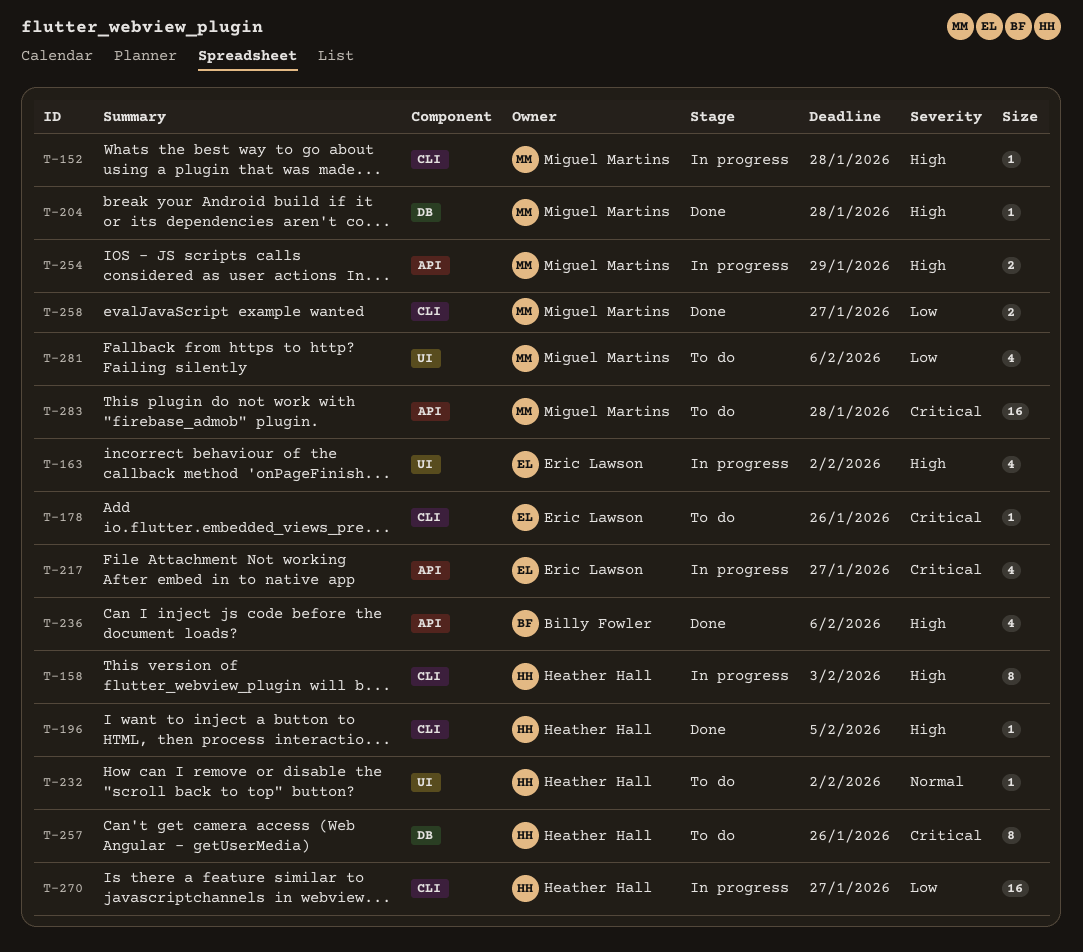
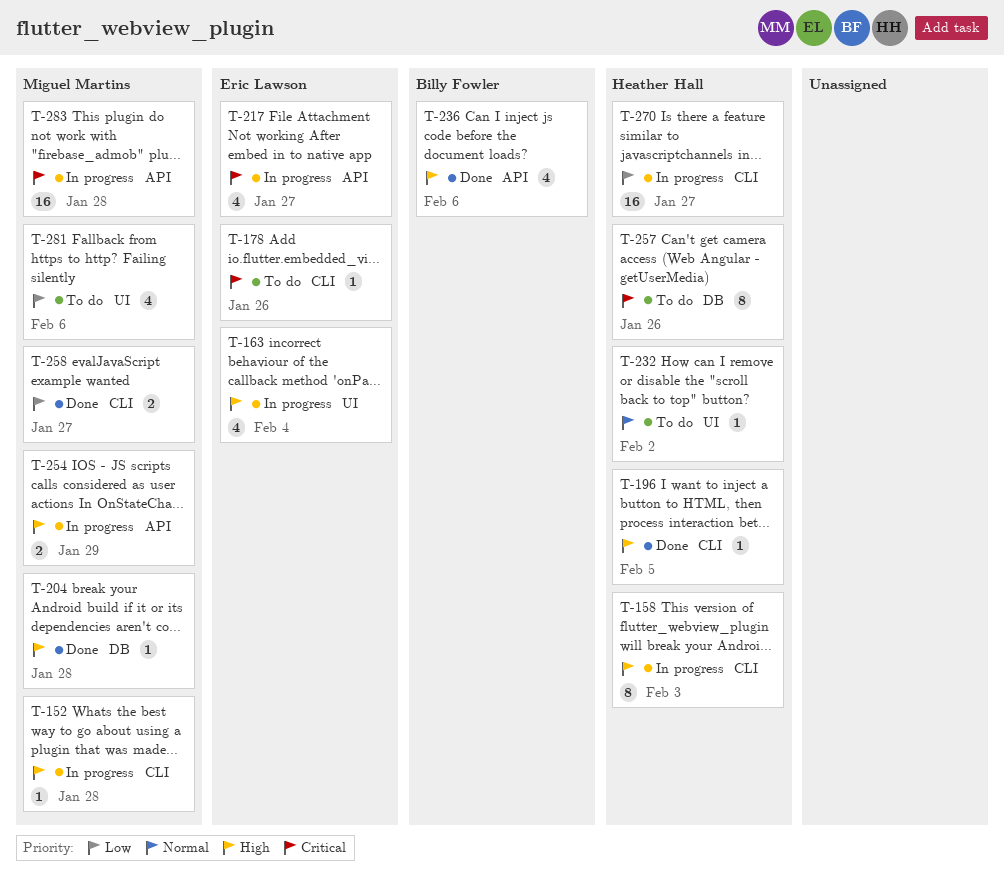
T-163, due: Feb 2 -> Feb 4
T-283, status: To do -> In progress

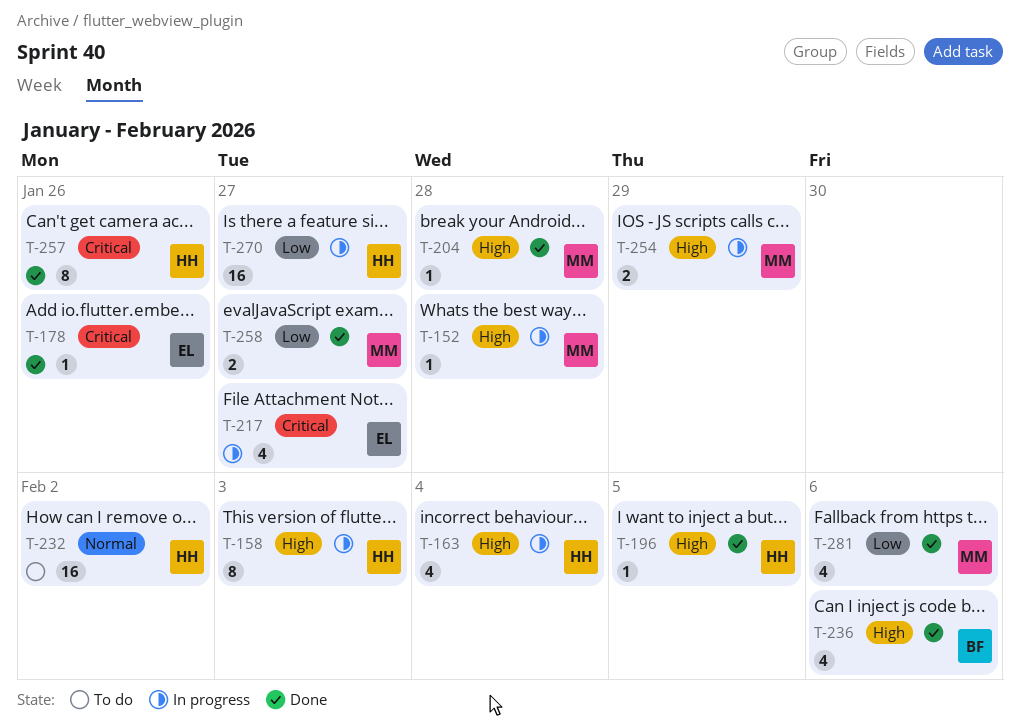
T-163, owner: Eric Lawson -> Heather Hall
T-178, status: To do -> Done
T-232, estimate: 1 -> 16
T-257, status: To do -> Done
T-281, status: To do -> Done
T-283: present -> none

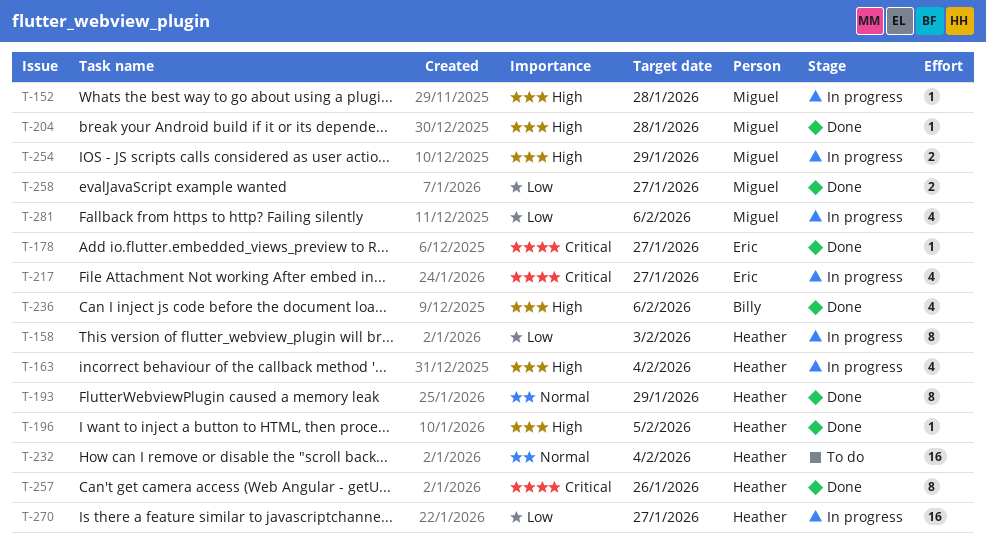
T-158, priority: High -> Low
T-178, due: Jan 26 -> Jan 27
T-193: none -> present
T-232, due: Feb 2 -> Feb 4
T-281, status: Done -> In progress

